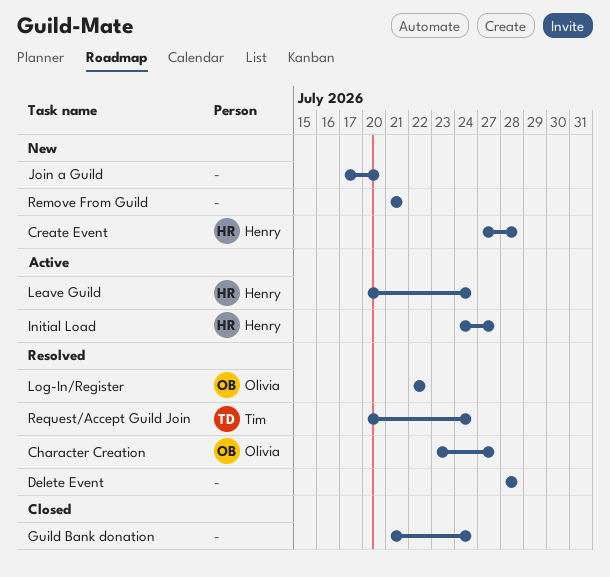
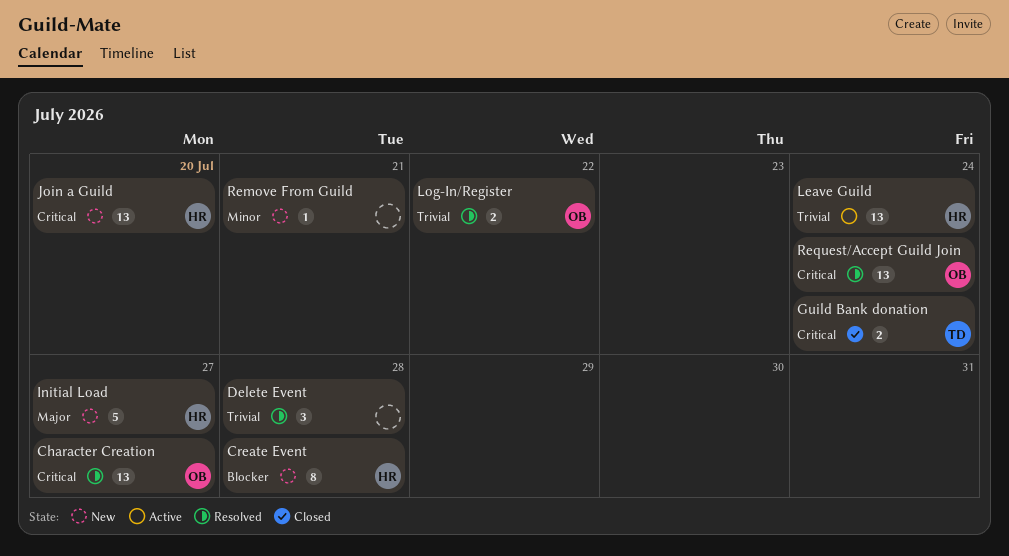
Guild Bank donation, owner: none -> Tim
Initial Load, status: Active -> New
Join a Guild, owner: none -> Henry
Request/Accept Guild Join, owner: Tim -> Olivia

